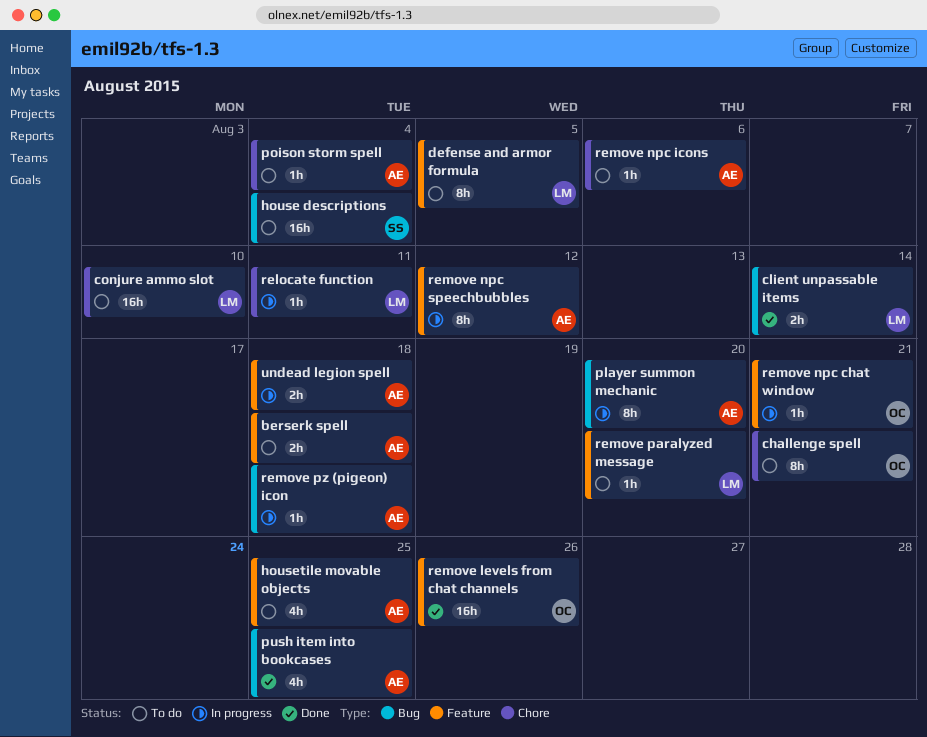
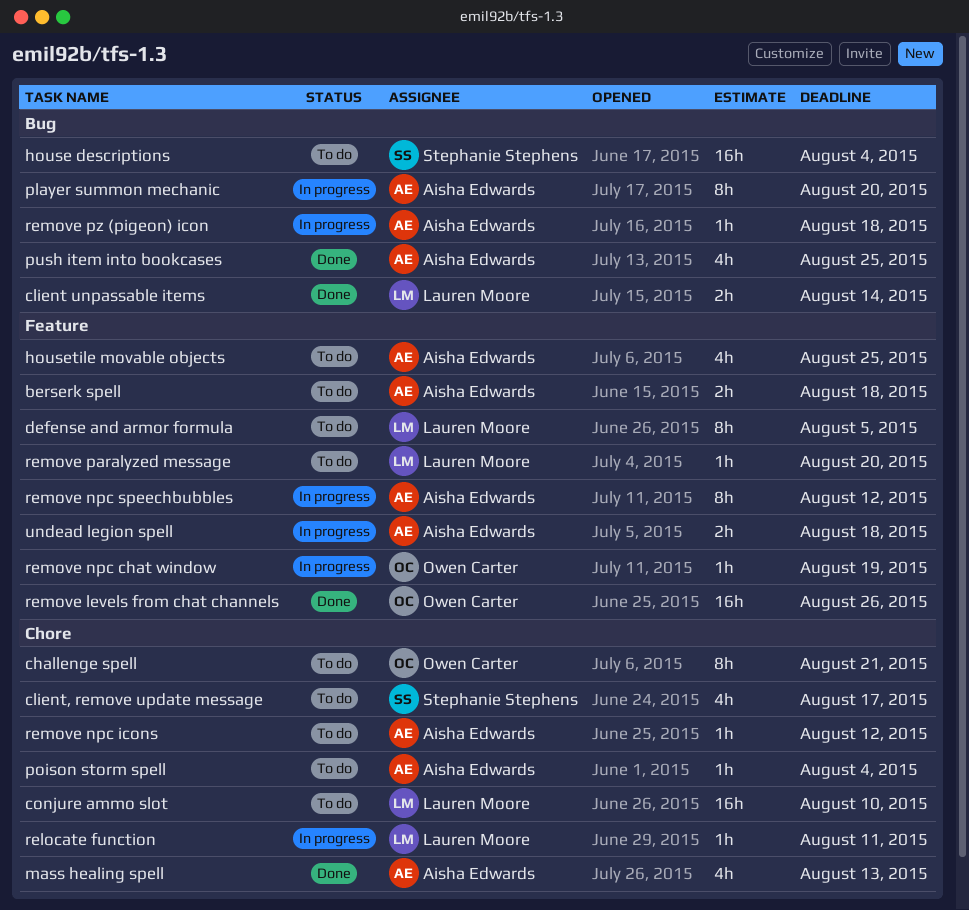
client, remove update message: none -> present
mass healing spell: none -> present
remove npc chat window, due: Aug 21 -> Aug 19
remove npc icons, due: Aug 6 -> Aug 12

